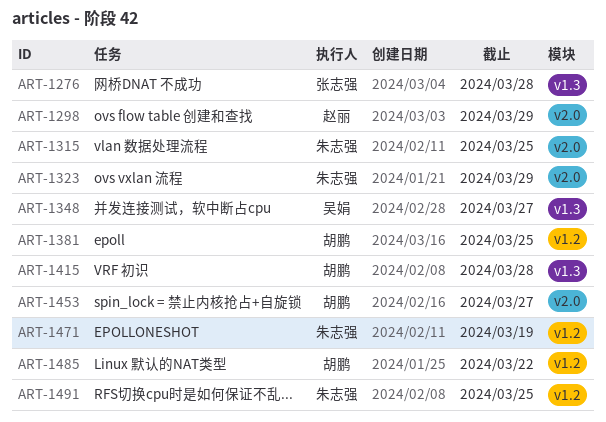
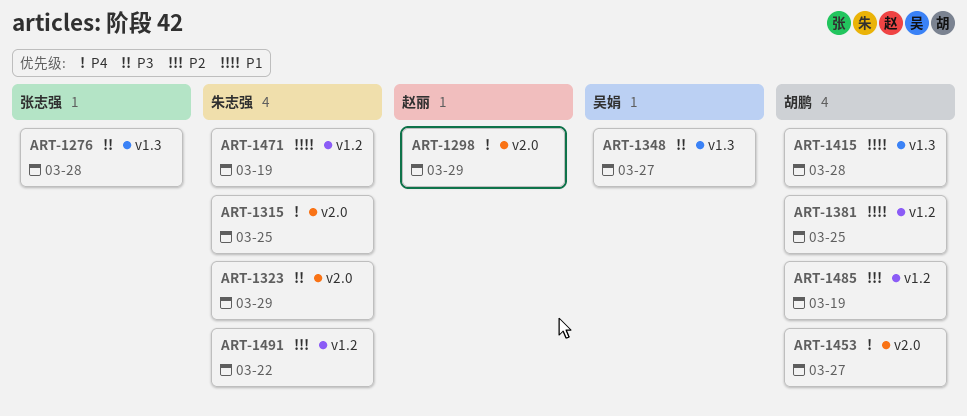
ART-1485, due: Mar 22 -> Mar 19
ART-1491, due: Mar 25 -> Mar 22

